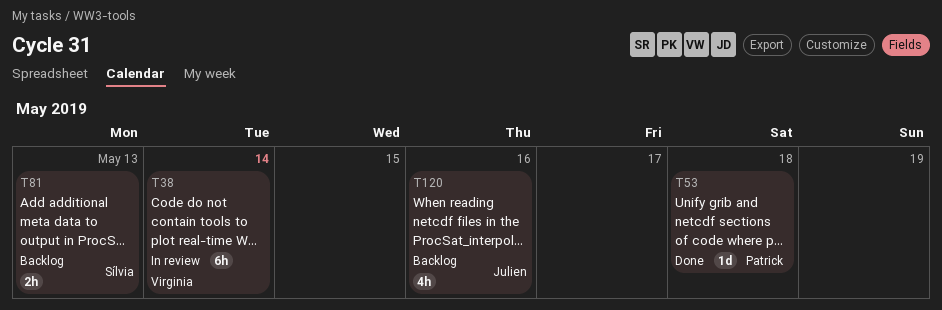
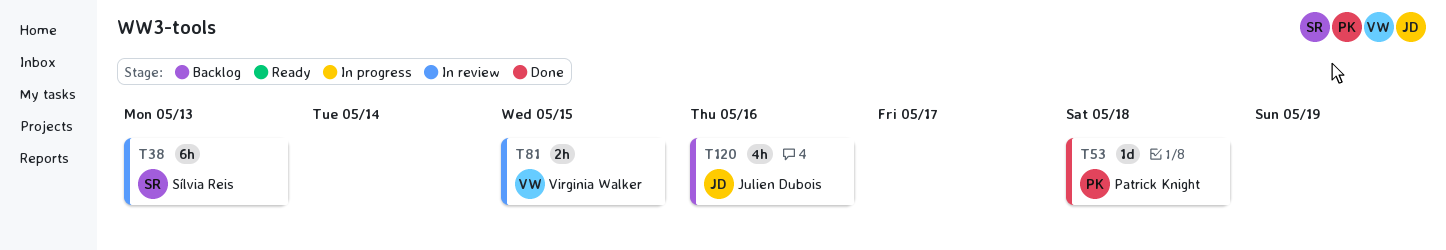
T38, owner: Virginia Walker -> Sílvia Reis
T38, due: May 14 -> May 13
T81, status: Backlog -> In review
T81, owner: Sílvia Reis -> Virginia Walker
T81, due: May 13 -> May 15

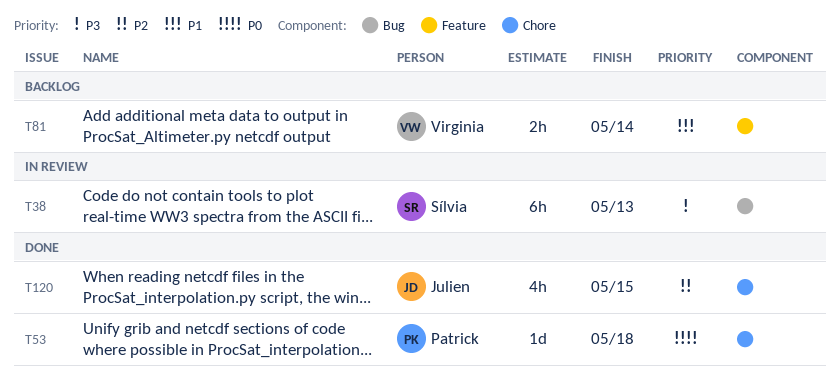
T81, status: In review -> Backlog
T81, due: May 15 -> May 14
T120, status: Backlog -> Done
T120, due: May 16 -> May 15

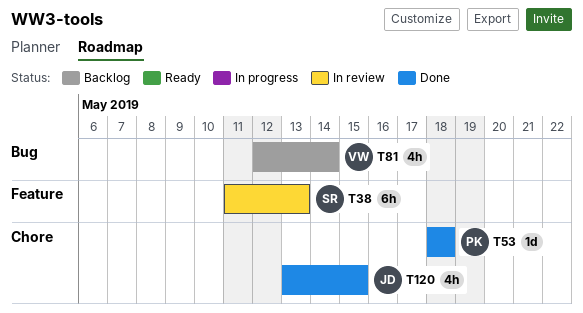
T38, label: Bug -> Feature
T81, label: Feature -> Bug
T81, estimate: 2h -> 4h

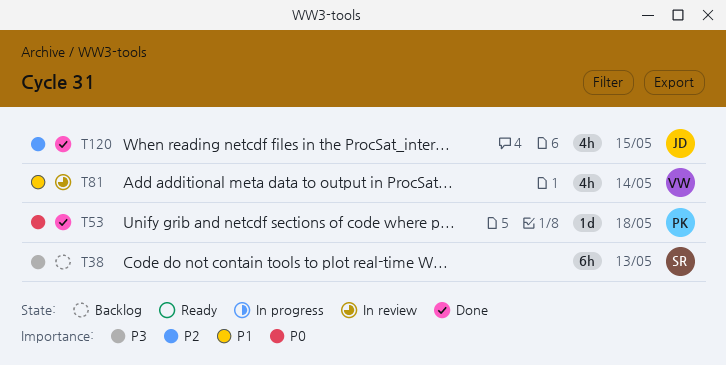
T38, status: In review -> Backlog
T81, status: Backlog -> In review

